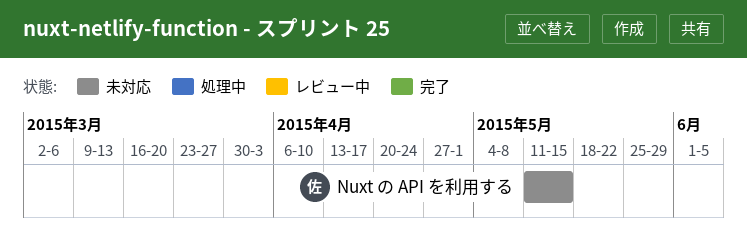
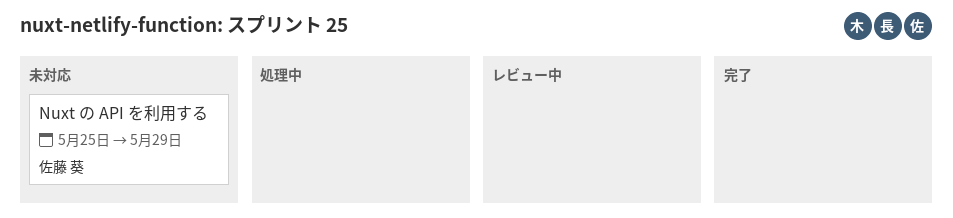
Nuxt の API を利用する, start: May 11 -> May 25
Nuxt の API を利用する, due: May 15 -> May 29

